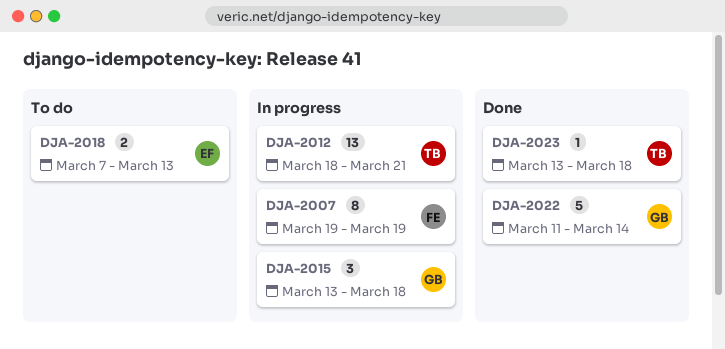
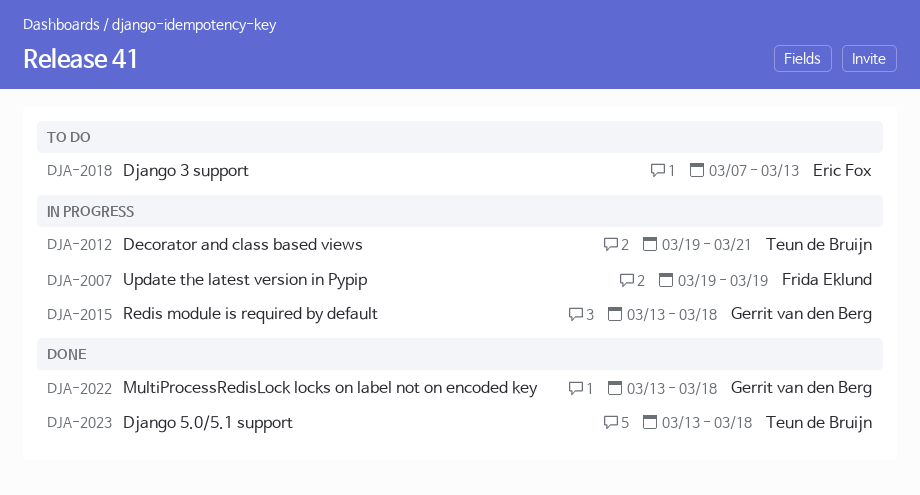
DJA-2012, start: Mar 18 -> Mar 19
DJA-2022, start: Mar 11 -> Mar 13
DJA-2022, due: Mar 14 -> Mar 18

